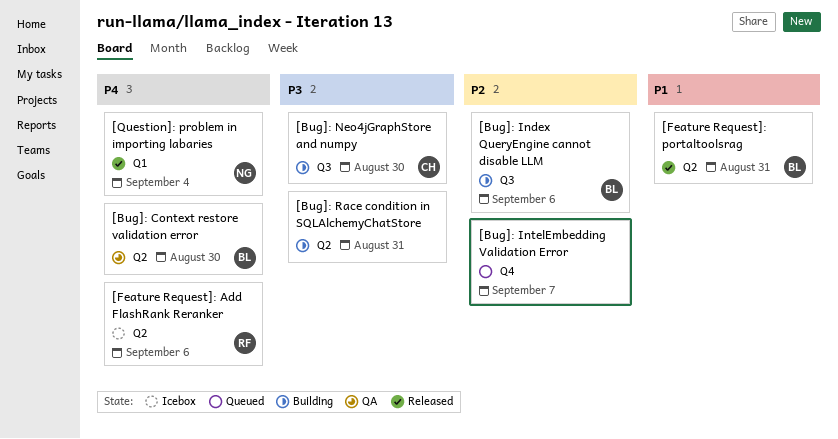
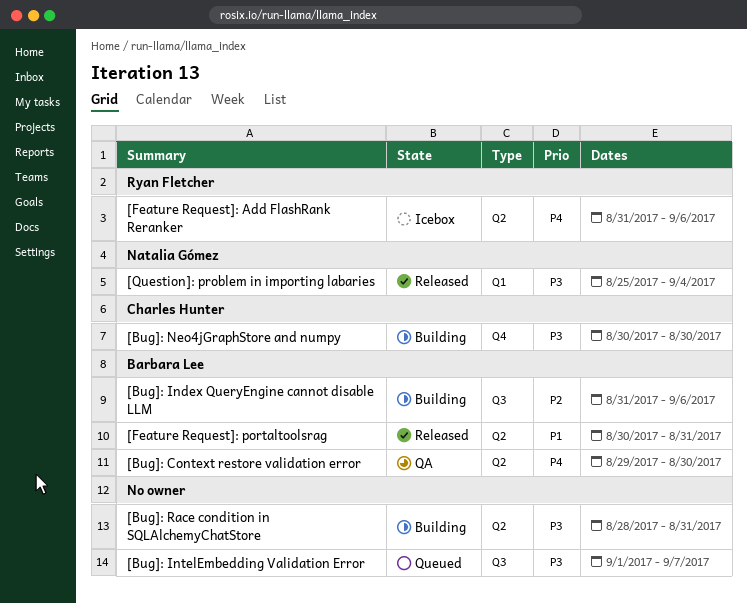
[Bug]: IntelEmbedding Validation Error, priority: P2 -> P3
[Bug]: IntelEmbedding Validation Error, label: Q4 -> Q3
[Bug]: Neo4jGraphStore and numpy, label: Q3 -> Q4
[Question]: problem in importing labaries, priority: P4 -> P3

